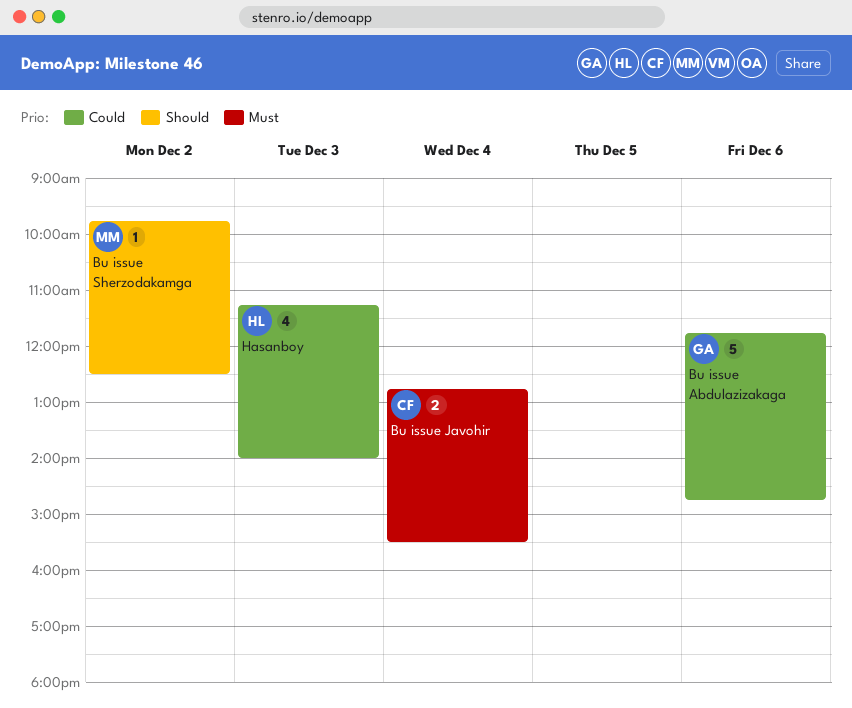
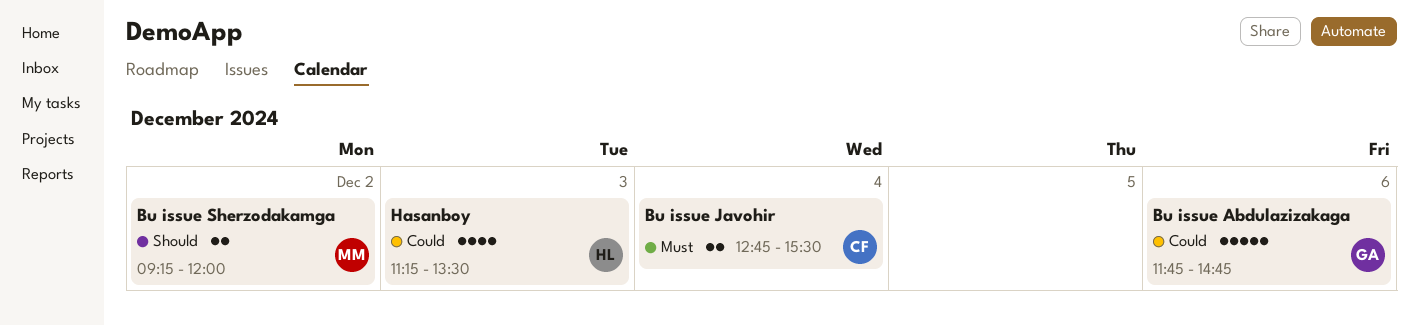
Bu issue Sherzodakamga, estimate: 1 -> 2
Bu issue Sherzodakamga, begins: 09:45 -> 09:15
Bu issue Sherzodakamga, ends: 12:30 -> 12:00
Hasanboy, ends: 14:00 -> 13:30

